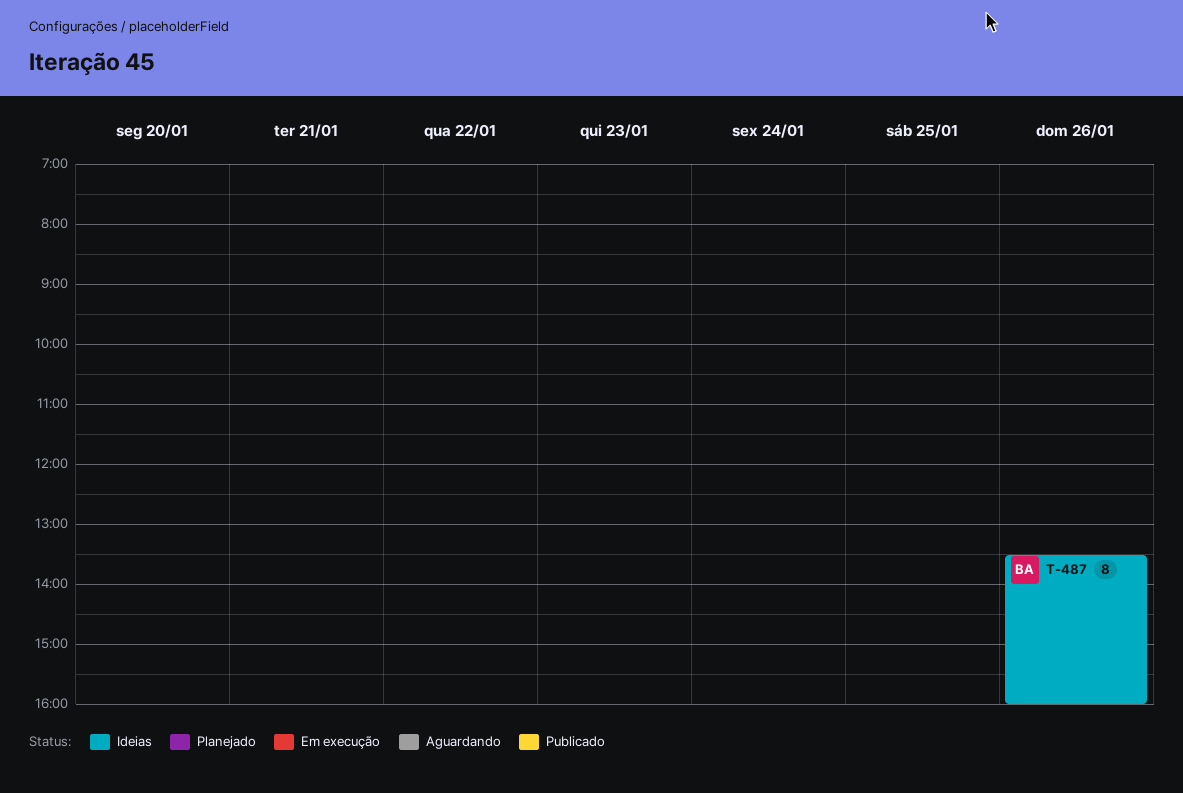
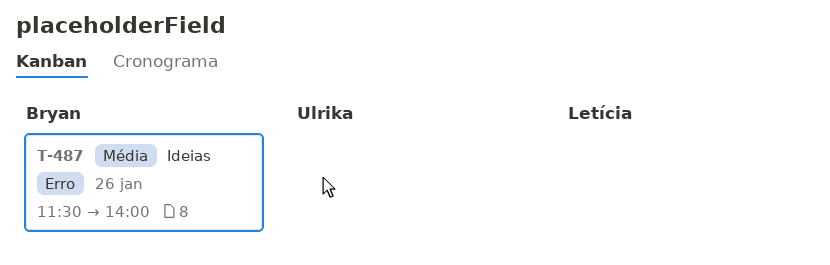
T-487, begins: 13:30 -> 11:30
T-487, ends: 16:00 -> 14:00

